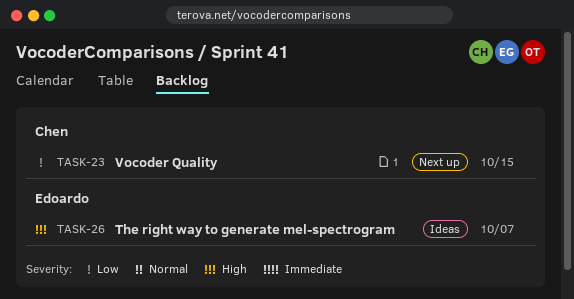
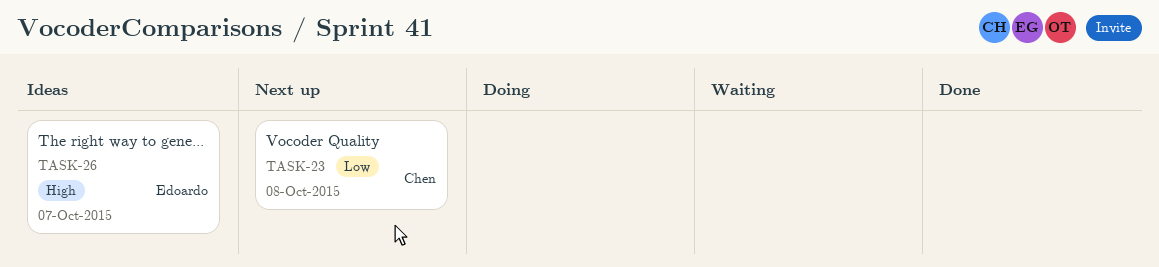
TASK-23, due: Oct 15 -> Oct 8

